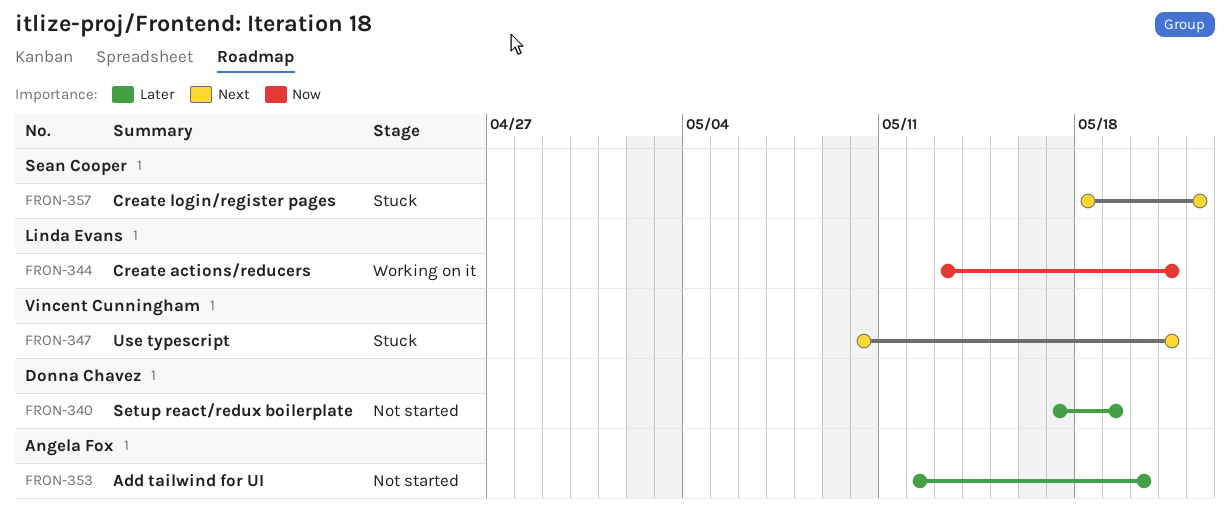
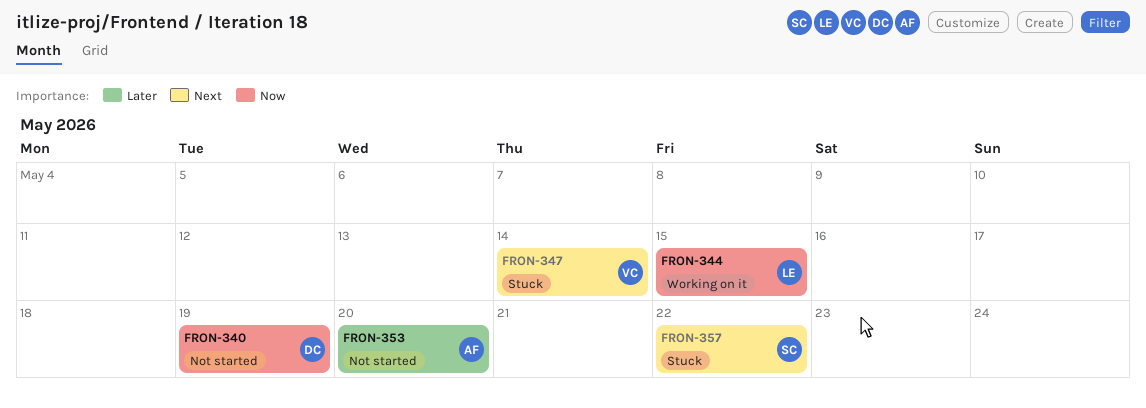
FRON-340, priority: Later -> Now
FRON-344, due: May 21 -> May 15
FRON-347, due: May 21 -> May 14

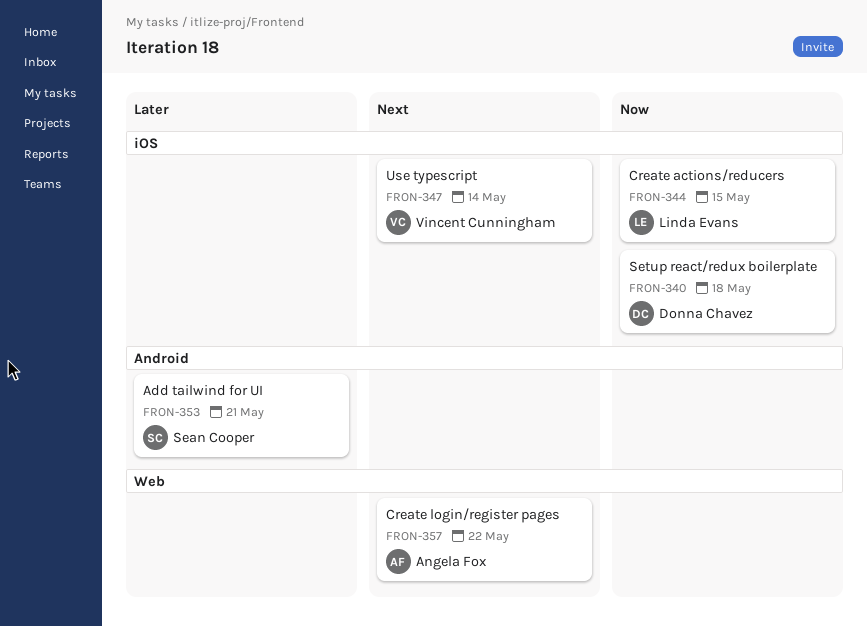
FRON-340, due: May 19 -> May 18
FRON-353, owner: Angela Fox -> Sean Cooper
FRON-353, due: May 20 -> May 21
FRON-357, owner: Sean Cooper -> Angela Fox

